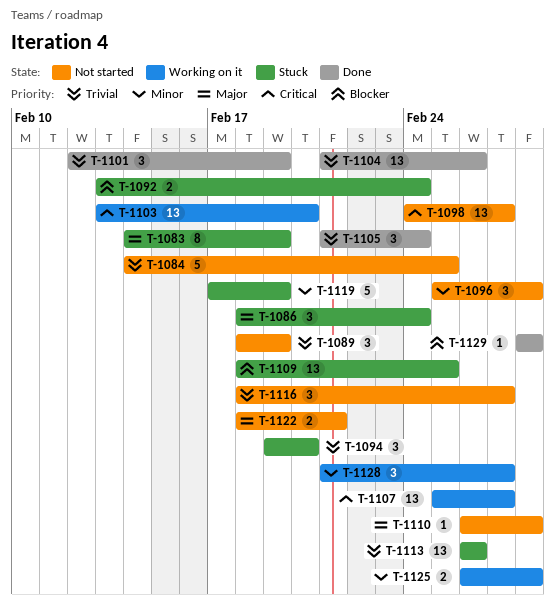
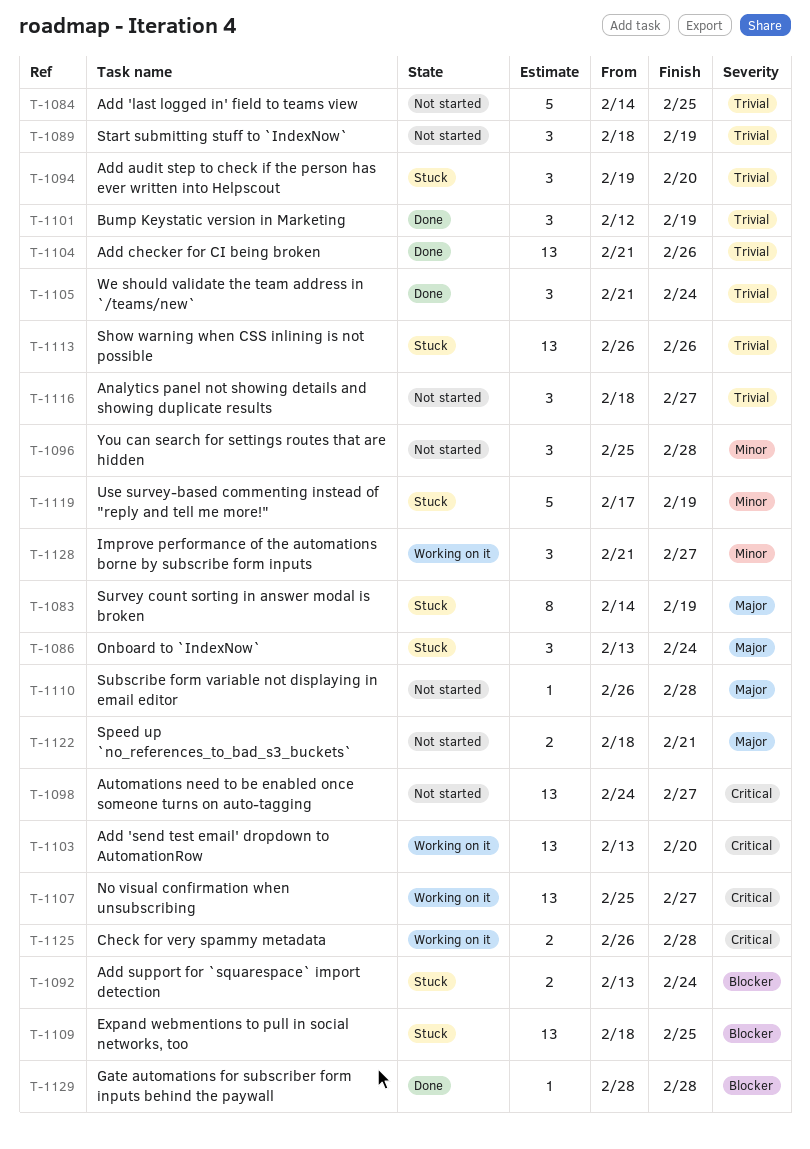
T-1086, start: Feb 18 -> Feb 13
T-1125, priority: Minor -> Critical

